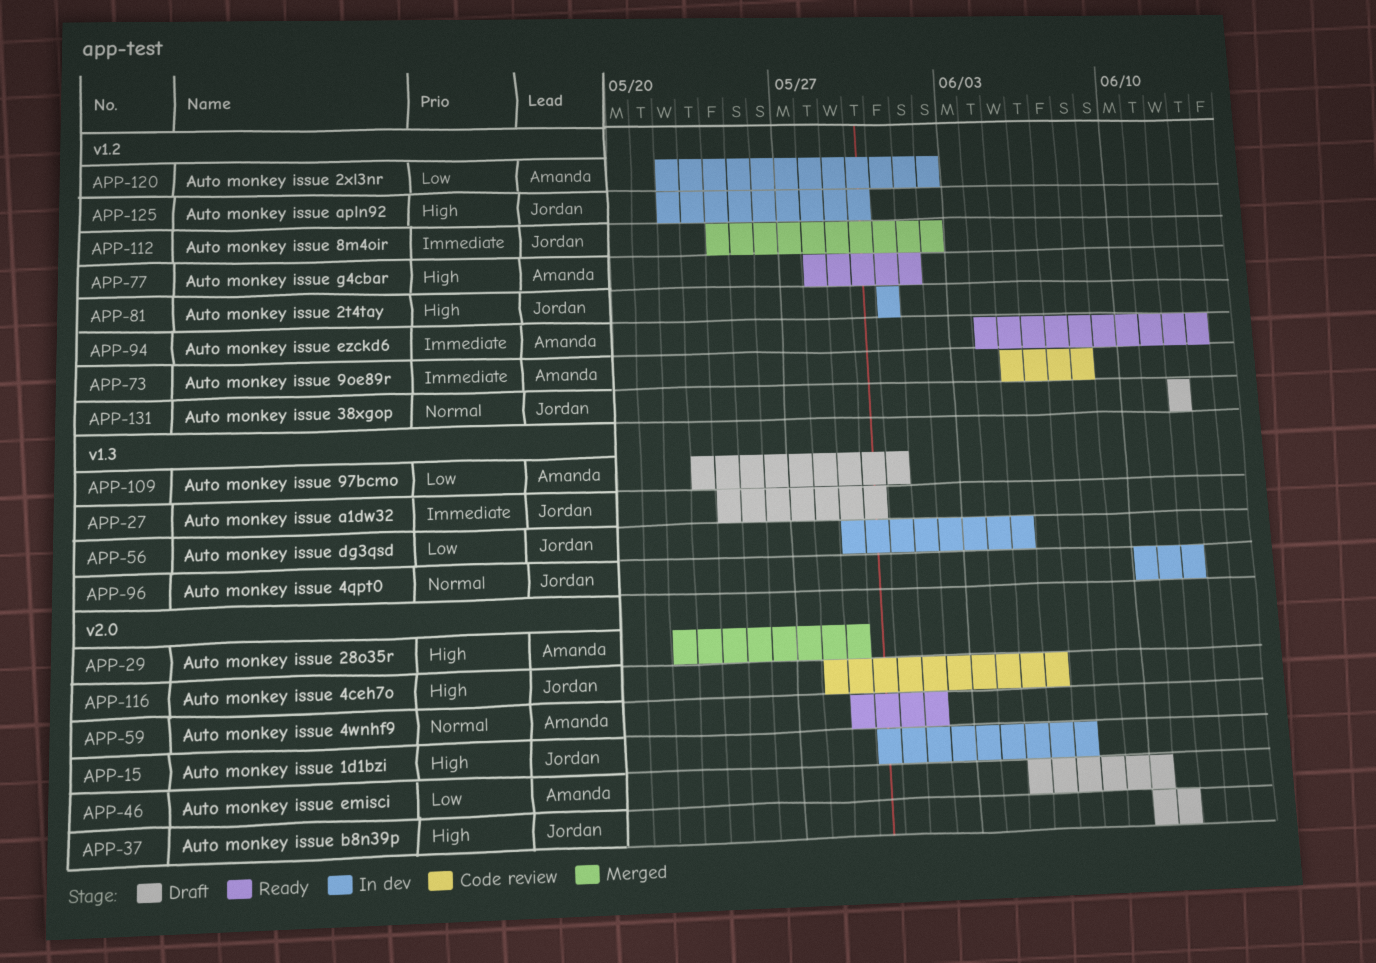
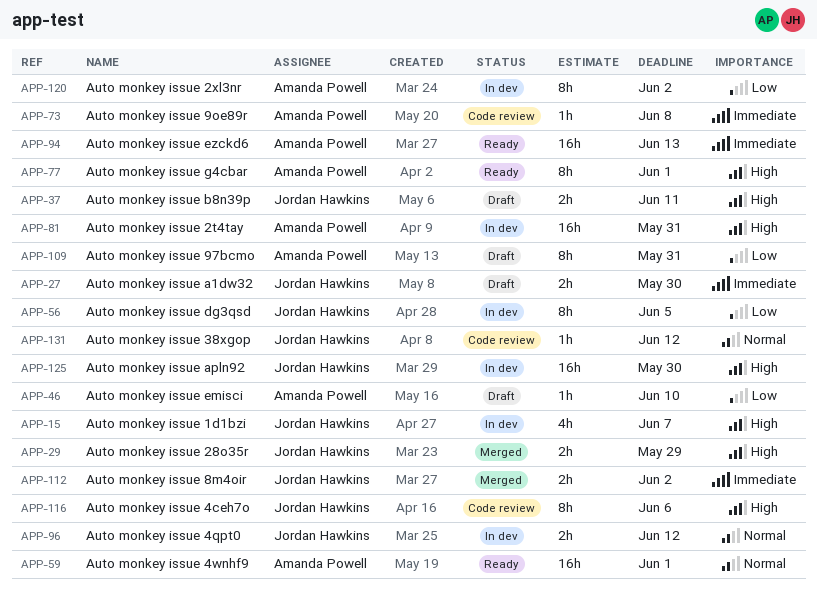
APP-29, owner: Amanda Powell -> Jordan Hawkins
APP-81, owner: Jordan Hawkins -> Amanda Powell
APP-131, status: Draft -> Code review

